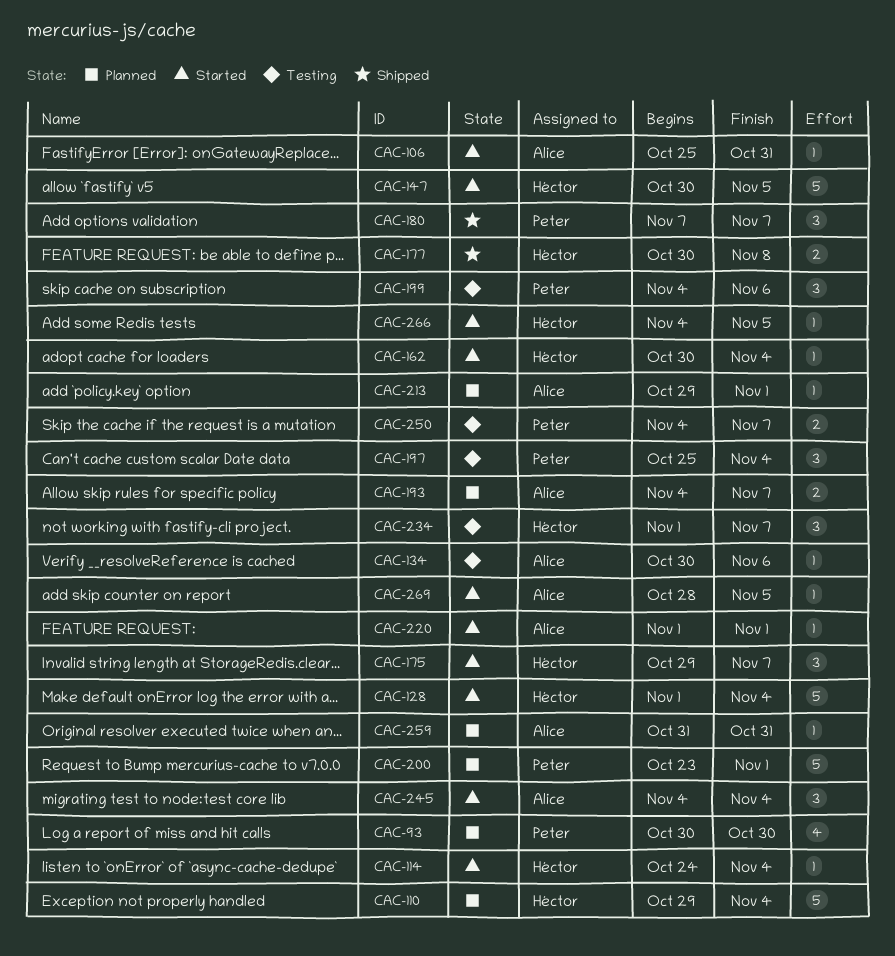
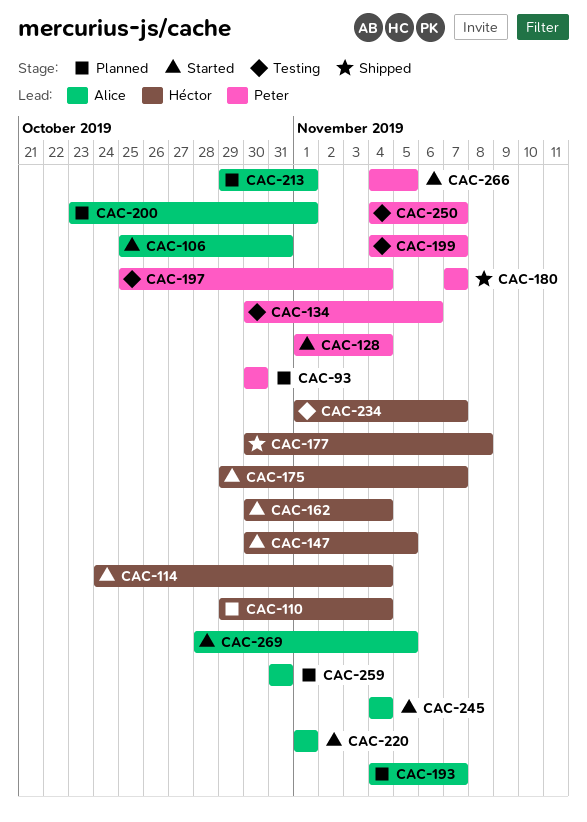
CAC-128, owner: Héctor -> Peter
CAC-134, owner: Alice -> Peter
CAC-199, due: Nov 6 -> Nov 7
CAC-200, owner: Peter -> Alice
CAC-266, owner: Héctor -> Peter

